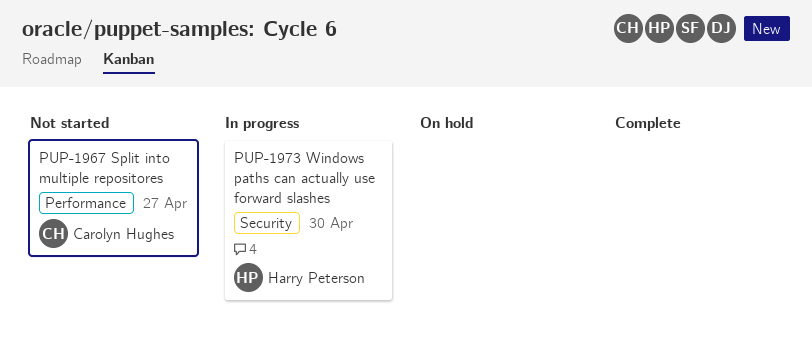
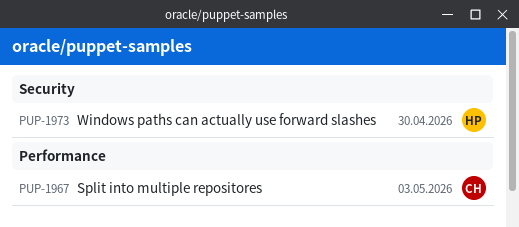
PUP-1967, due: Apr 27 -> May 3

